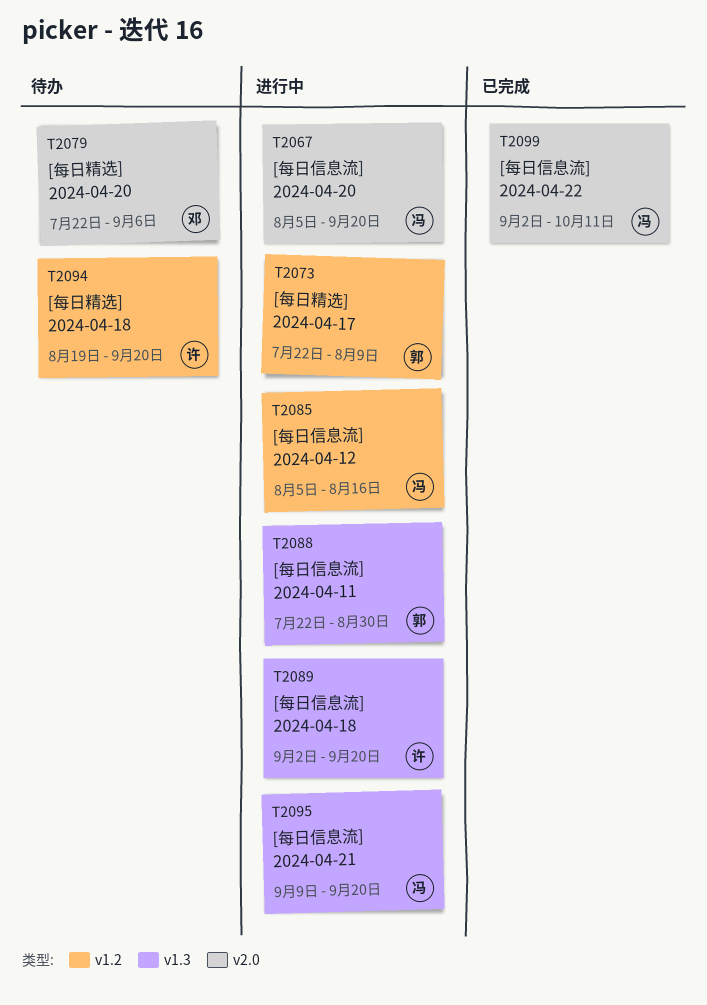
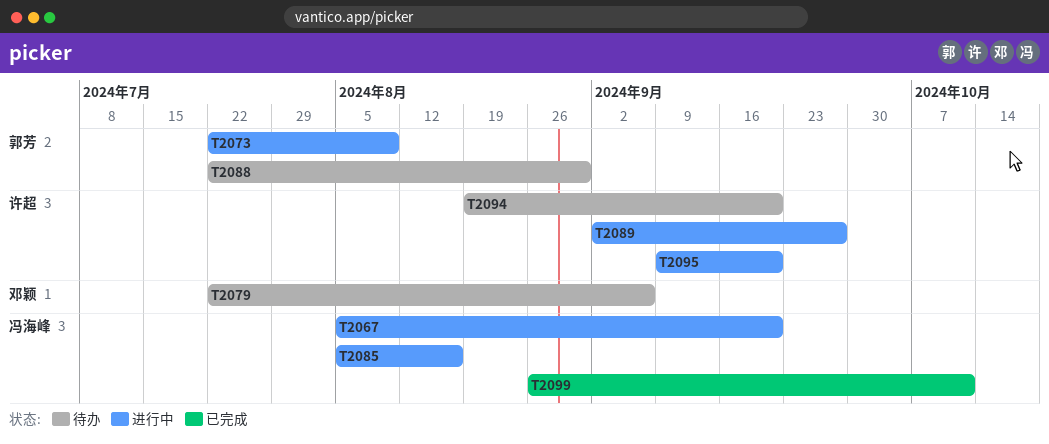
T2088, status: 进行中 -> 待办
T2089, due: Sep 20 -> Sep 27
T2095, owner: 冯海峰 -> 许超
T2099, start: Sep 2 -> Aug 26

